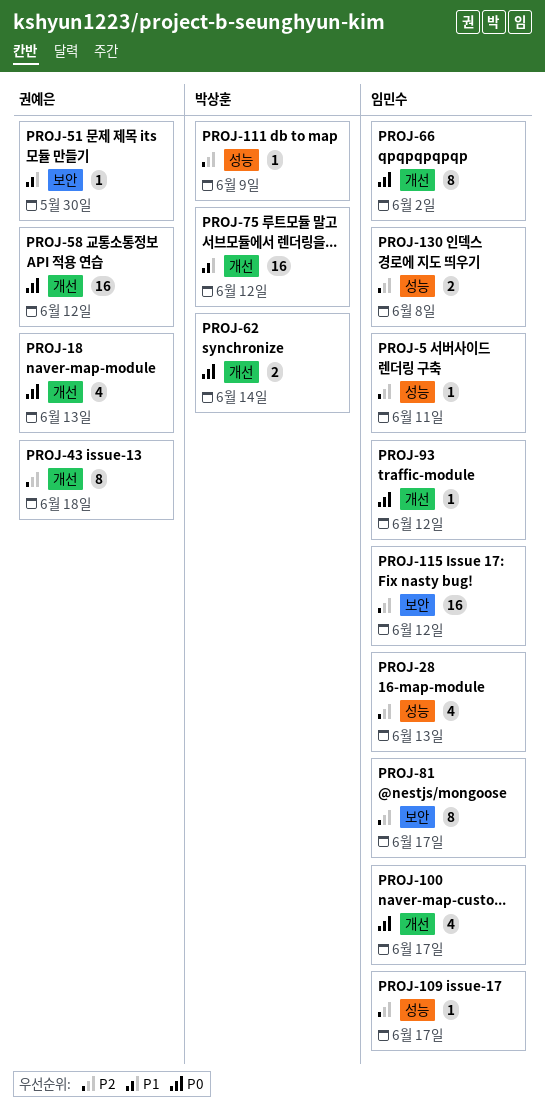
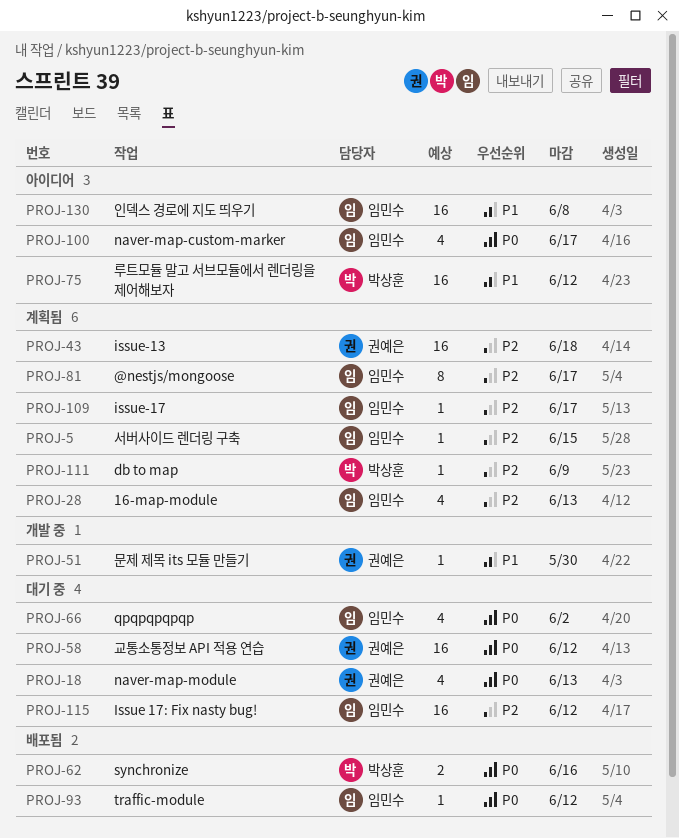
PROJ-5, due: Jun 11 -> Jun 15
PROJ-43, estimate: 8 -> 16
PROJ-62, due: Jun 14 -> Jun 16
PROJ-66, estimate: 8 -> 4
PROJ-130, priority: P2 -> P1
PROJ-130, estimate: 2 -> 16

